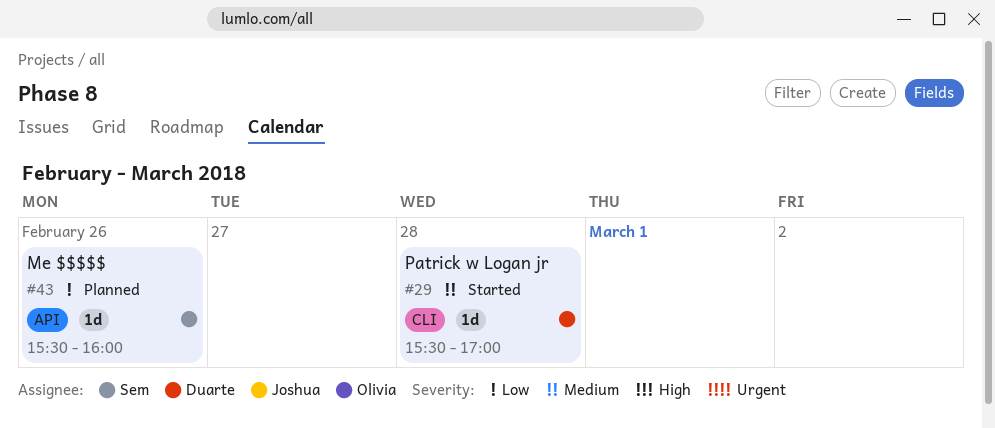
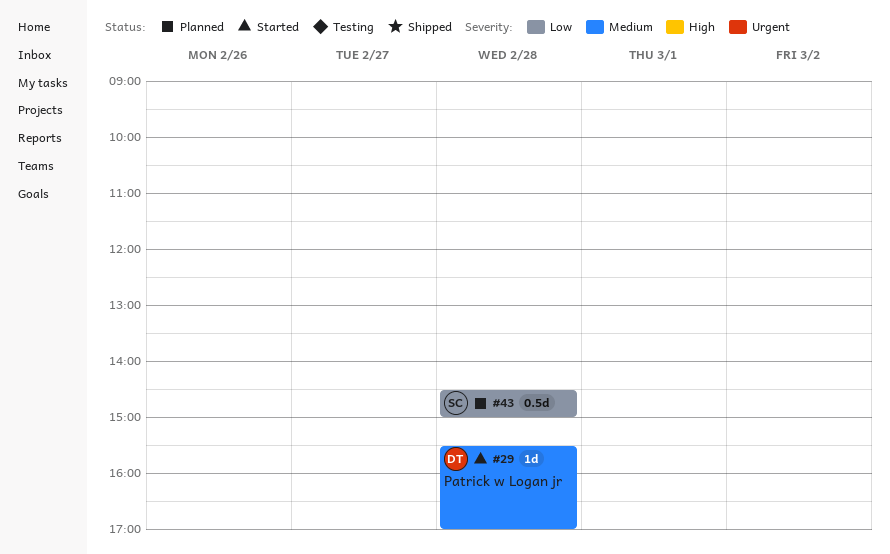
#43, estimate: 1d -> 0.5d
#43, day: Feb 26 -> Feb 28
#43, begins: 15:30 -> 14:30
#43, ends: 16:00 -> 15:00

